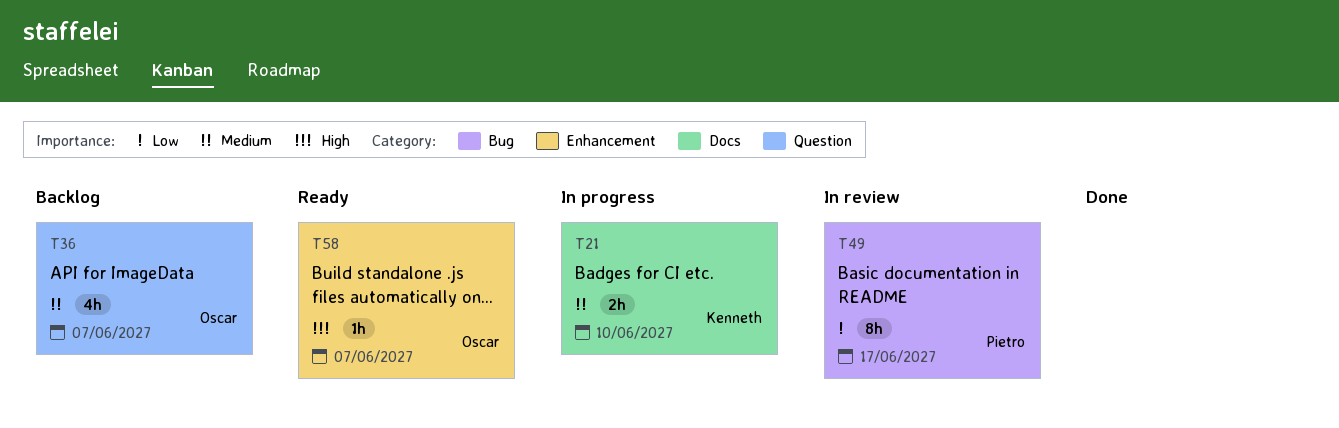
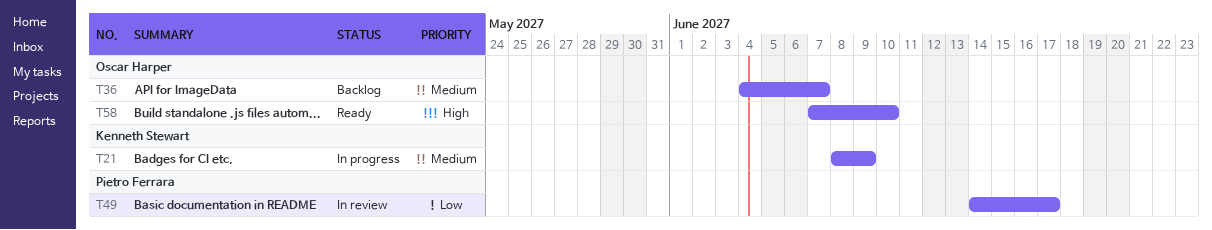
T21, due: Jun 10 -> Jun 9
T58, due: Jun 7 -> Jun 10

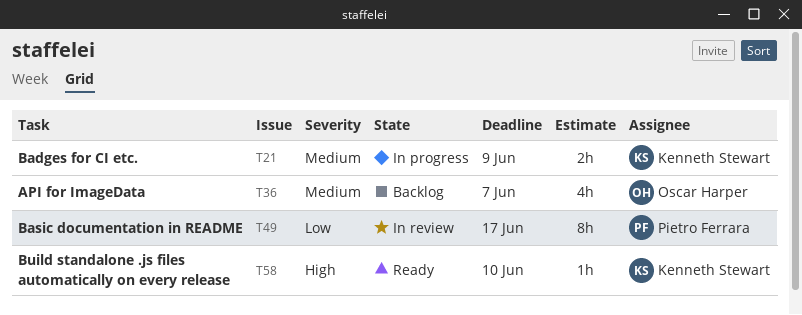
T58, owner: Oscar Harper -> Kenneth Stewart

